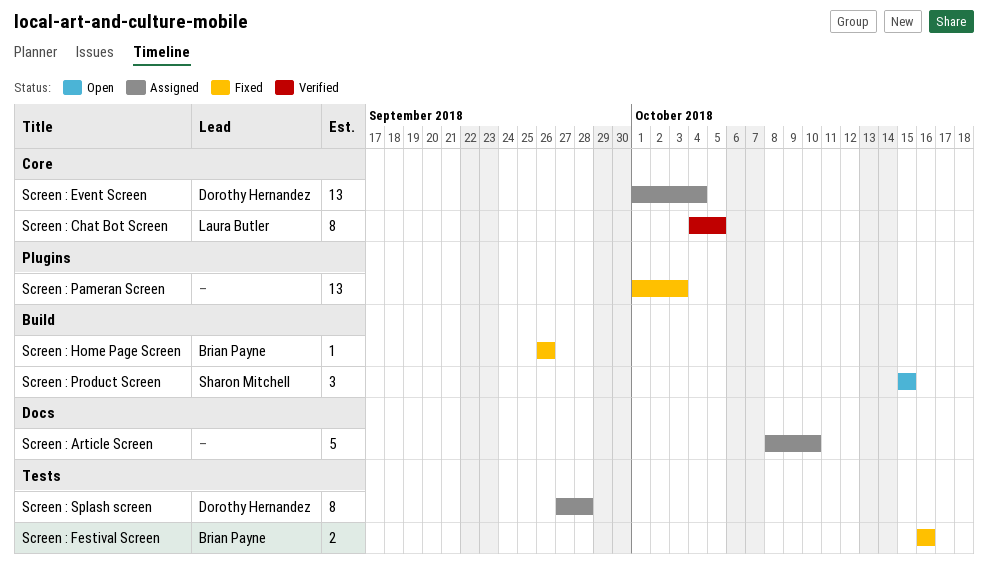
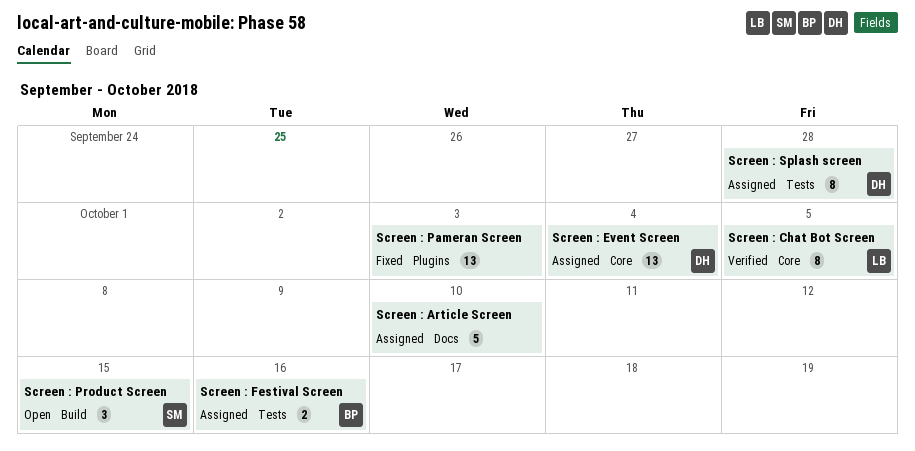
Screen : Festival Screen, status: Fixed -> Assigned
Screen : Home Page Screen: present -> none

